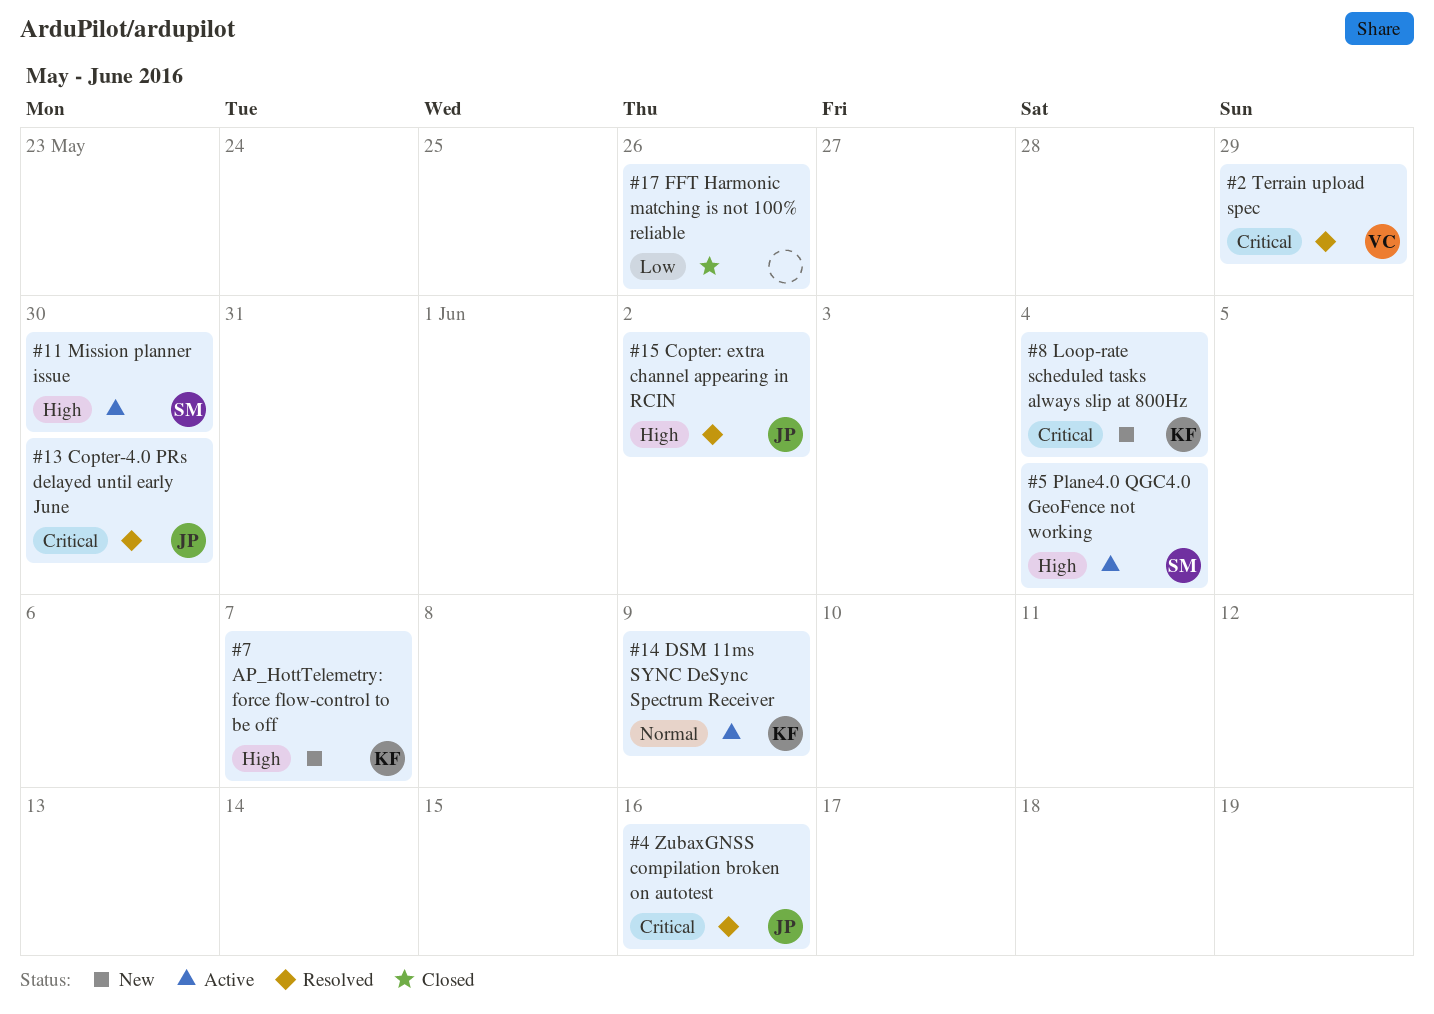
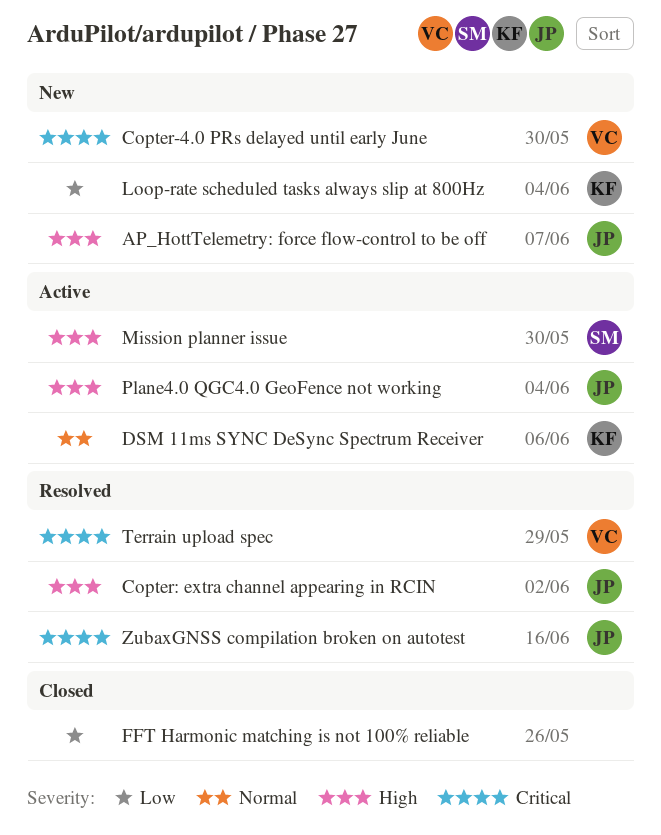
AP_HottTelemetry: force flow-control to be off, owner: KF -> JP
Copter-4.0 PRs delayed until early June, status: Resolved -> New
Copter-4.0 PRs delayed until early June, owner: JP -> VC
DSM 11ms SYNC DeSync Spectrum Receiver, due: Jun 9 -> Jun 6
Loop-rate scheduled tasks always slip at 800Hz, priority: Critical -> Low
Plane4.0 QGC4.0 GeoFence not working, owner: SM -> JP

